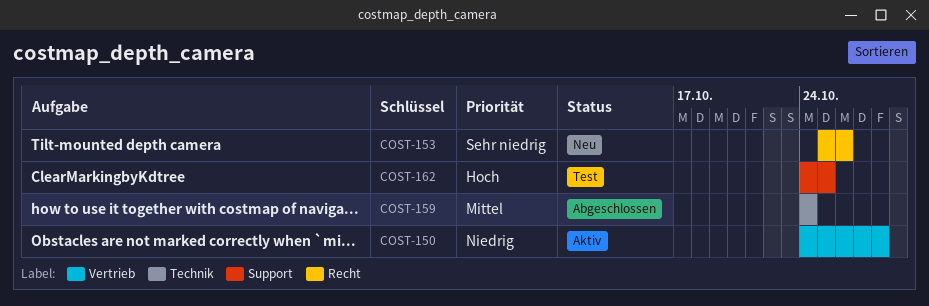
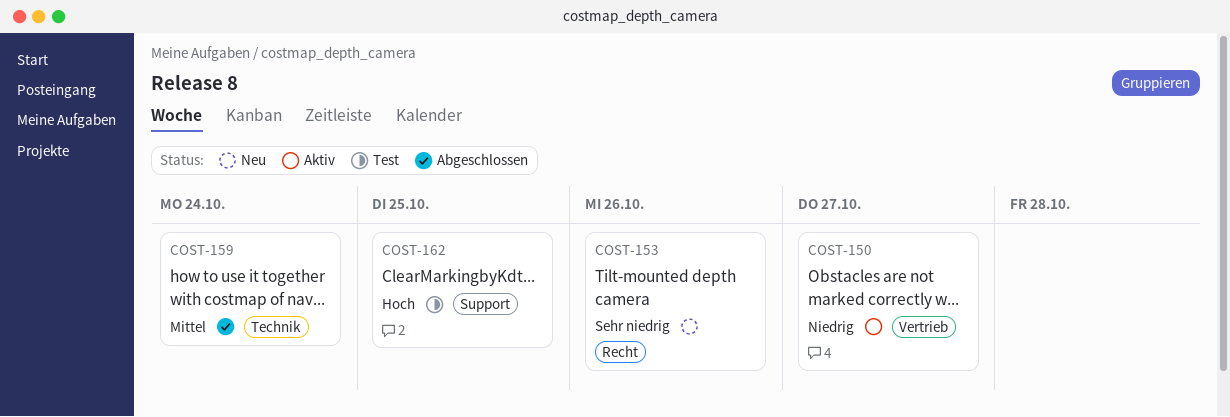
COST-150, due: Oct 28 -> Oct 27

